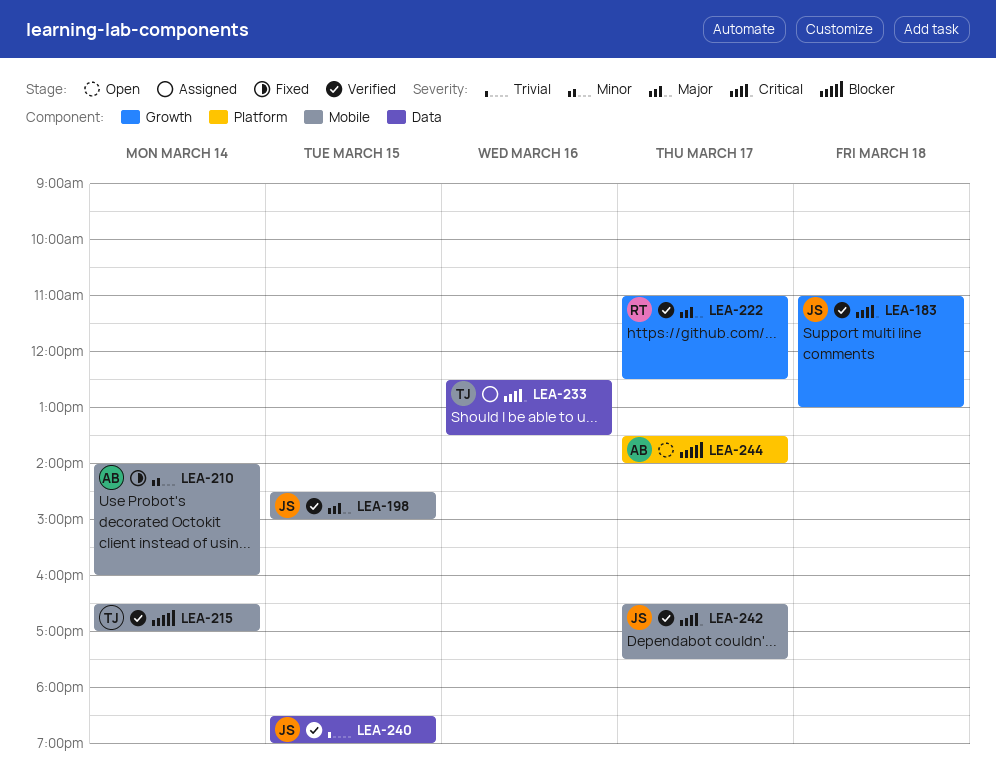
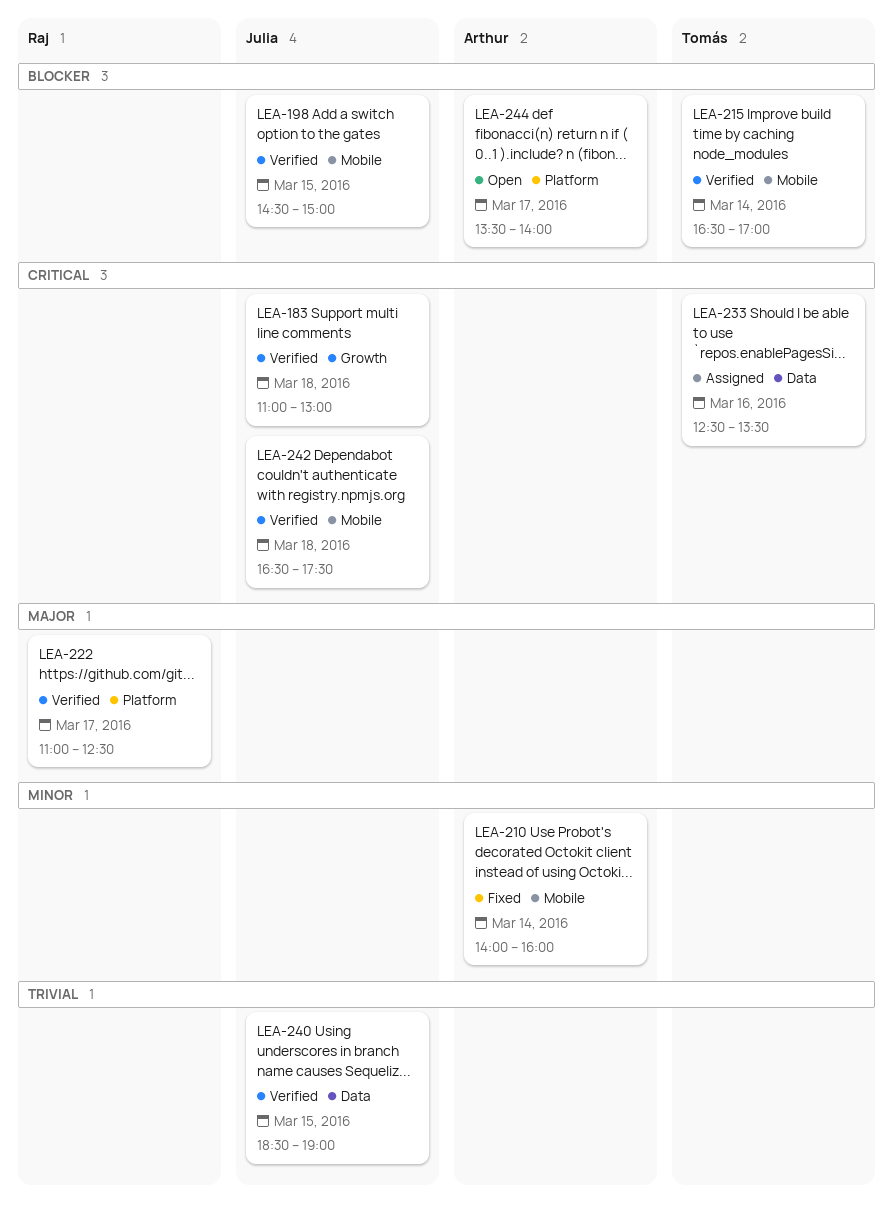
LEA-198, priority: Major -> Blocker
LEA-222, label: Growth -> Platform
LEA-242, day: Mar 17 -> Mar 18

